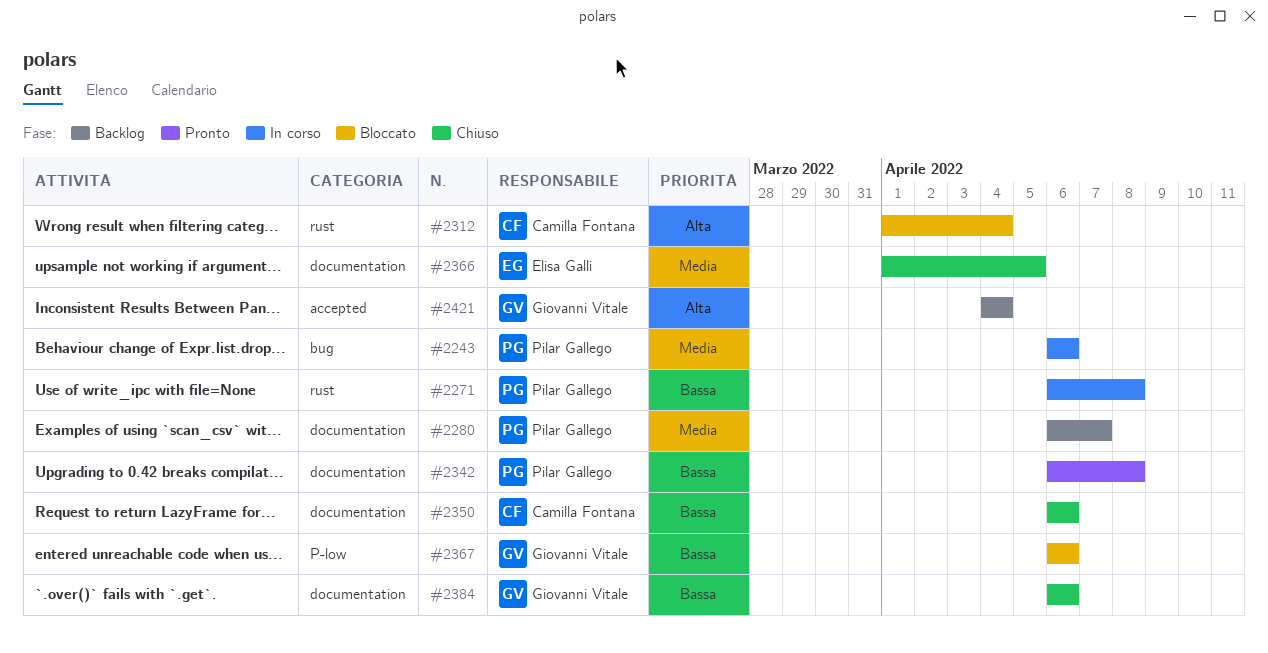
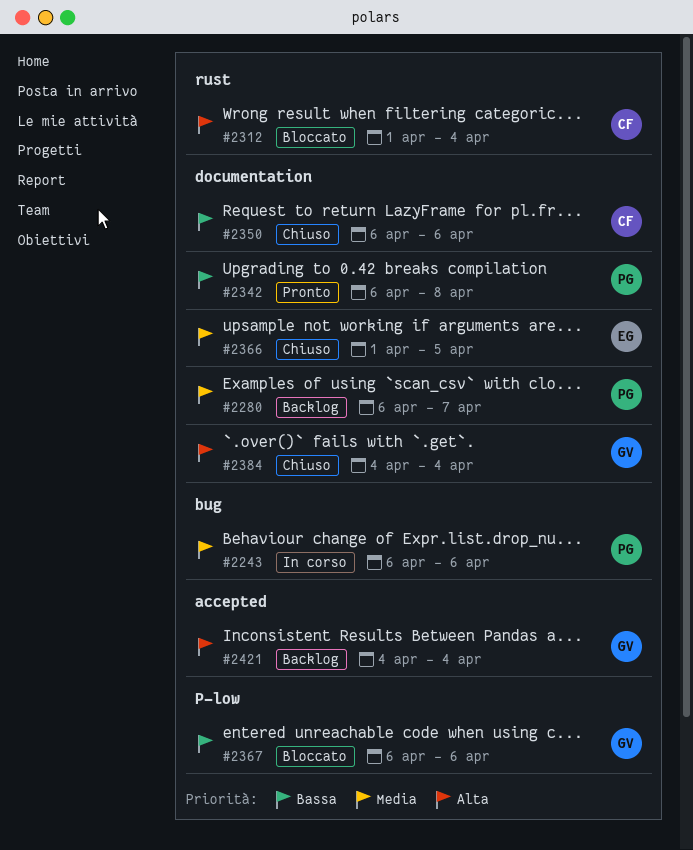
#2271: present -> none
#2384, priority: Bassa -> Alta
#2384, start: Apr 6 -> Apr 4
#2384, due: Apr 6 -> Apr 4

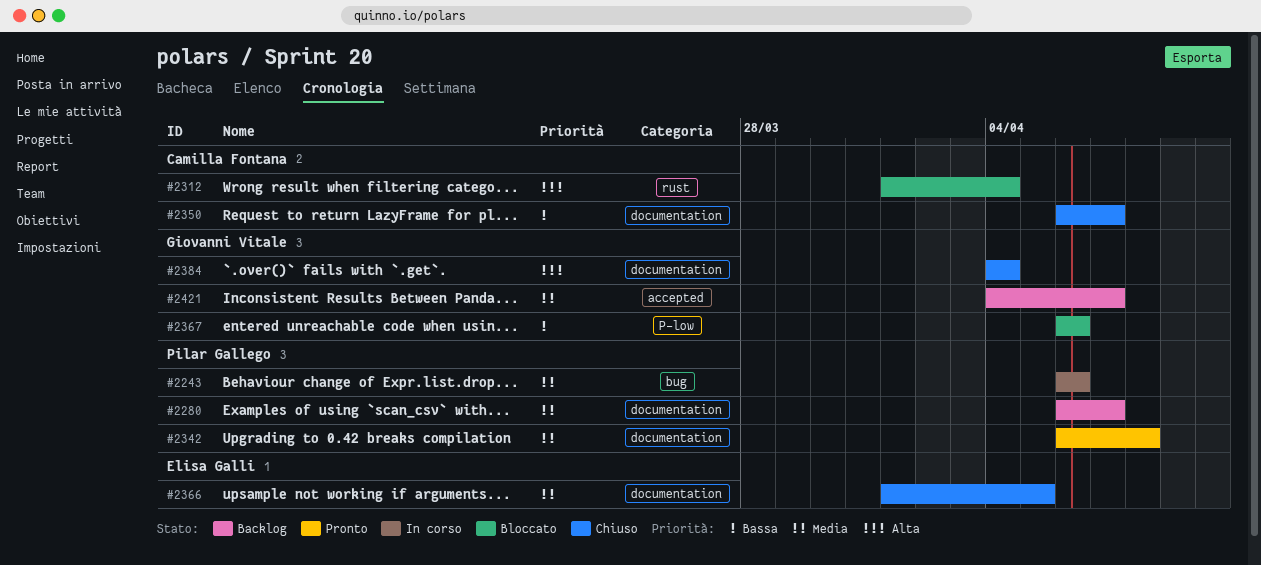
#2342, priority: Bassa -> Media
#2350, due: Apr 6 -> Apr 7
#2421, priority: Alta -> Media
#2421, due: Apr 4 -> Apr 7

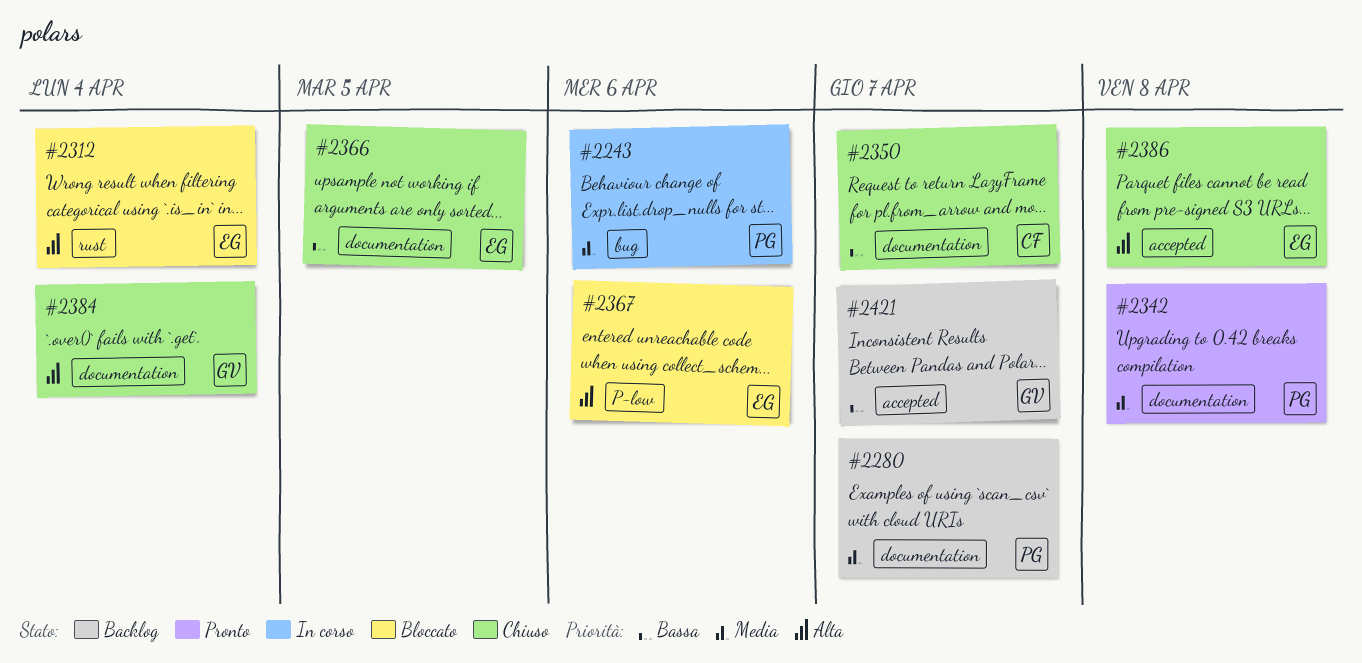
#2312, owner: Camilla Fontana -> Elisa Galli
#2366, priority: Media -> Bassa
#2367, owner: Giovanni Vitale -> Elisa Galli
#2367, priority: Bassa -> Alta
#2386: none -> present
#2421, priority: Media -> Bassa

